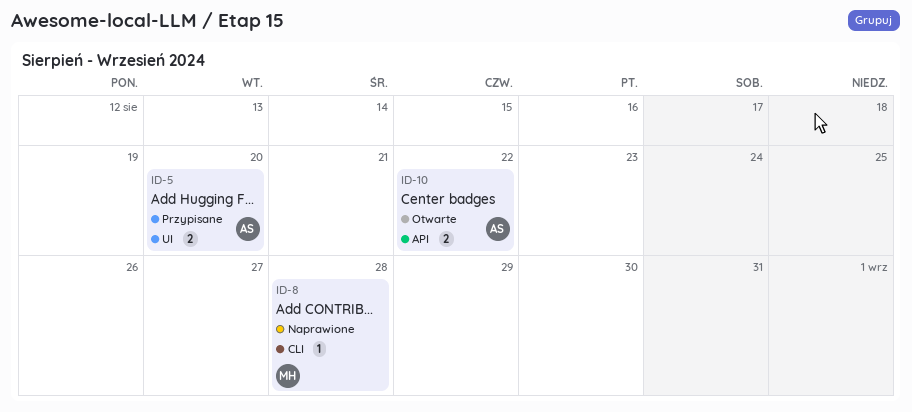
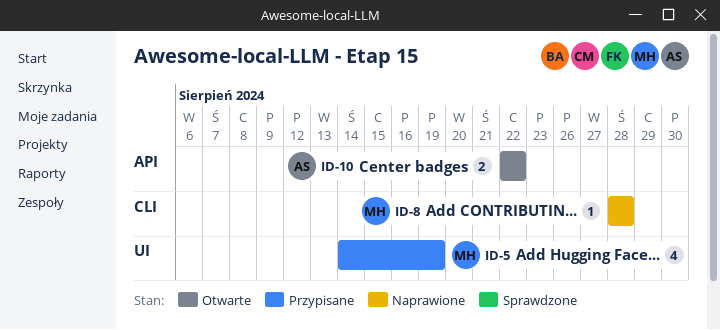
ID-5, owner: AS -> MH
ID-5, estimate: 2 -> 4
ID-5, due: Aug 20 -> Aug 19

